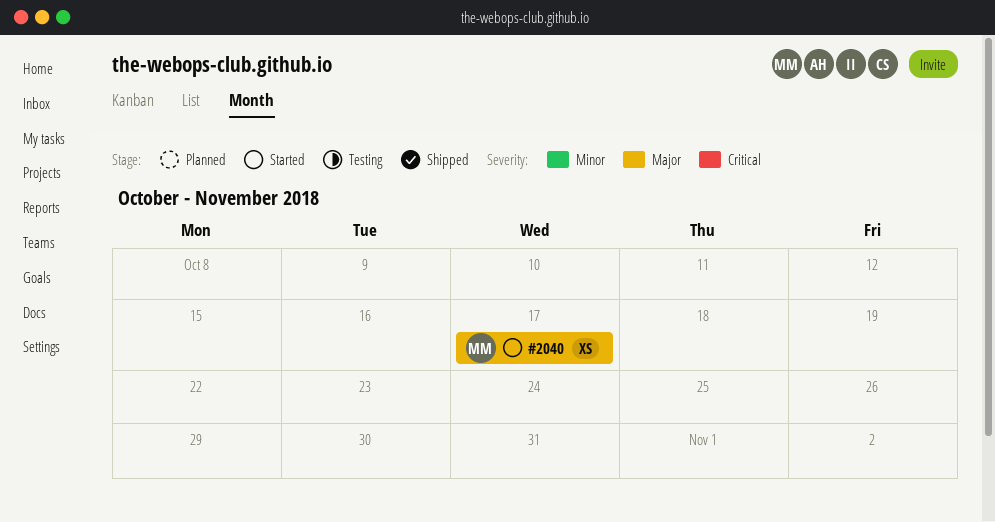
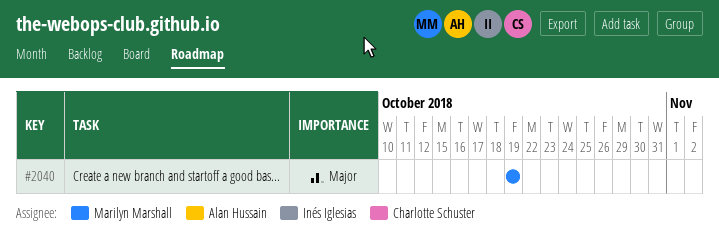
#2040, start: Oct 17 -> Oct 19
#2040, due: Oct 17 -> Oct 19

